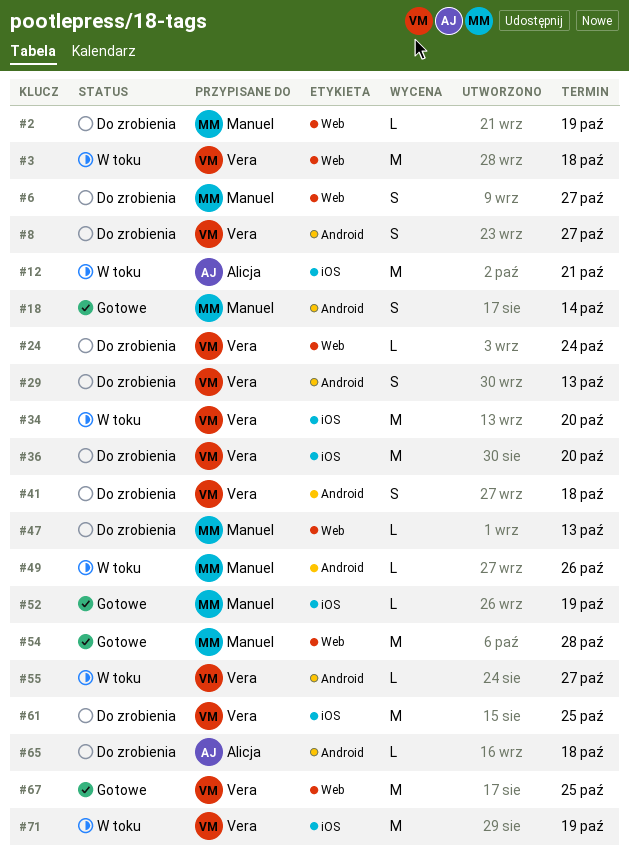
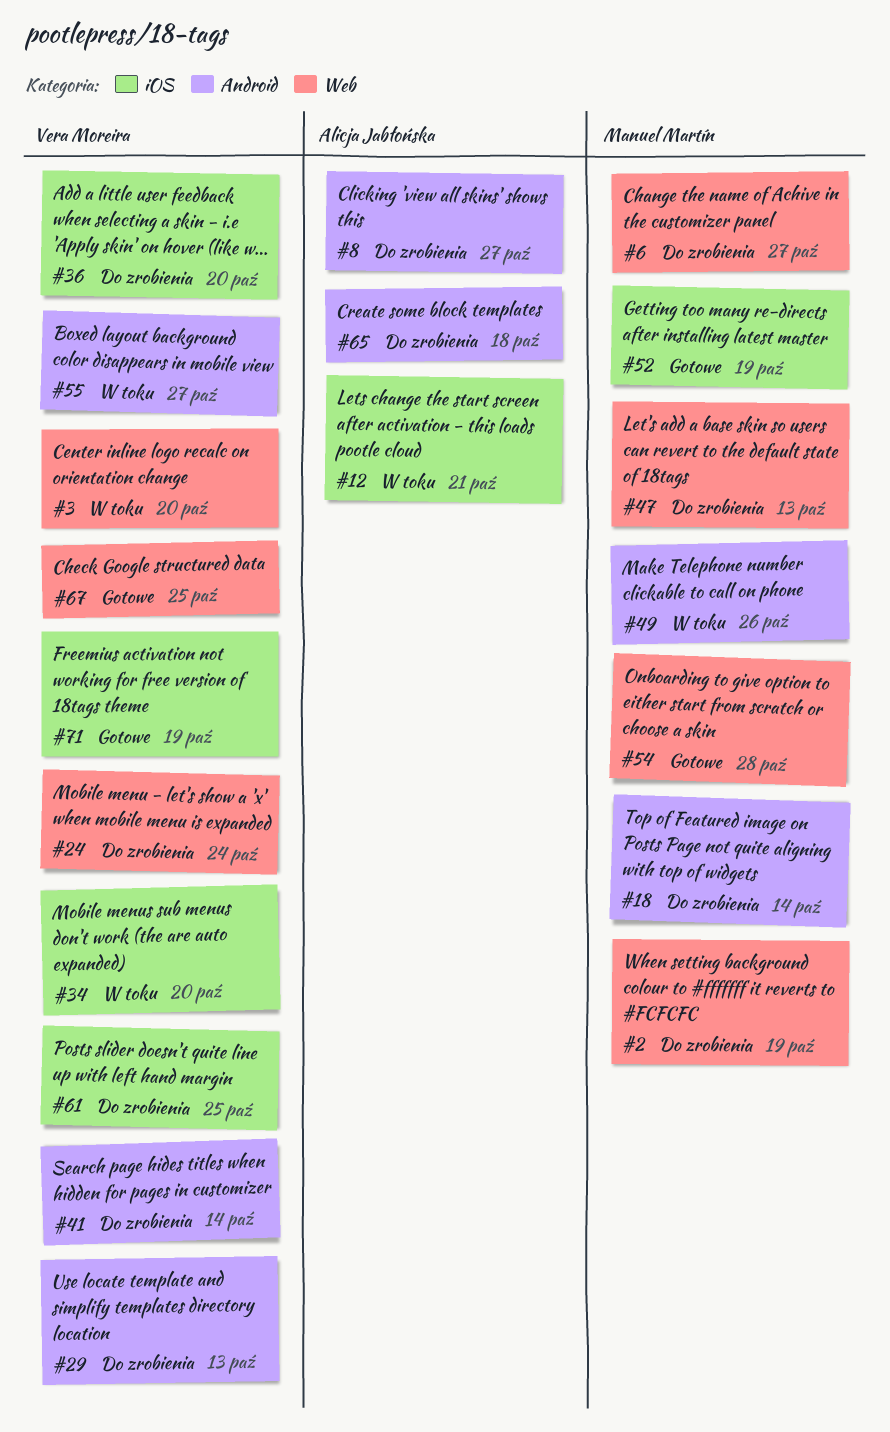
#3, due: Oct 18 -> Oct 20
#8, owner: Vera Moreira -> Alicja Jabłońska
#18, status: Gotowe -> Do zrobienia
#41, due: Oct 18 -> Oct 14
#71, status: W toku -> Gotowe

